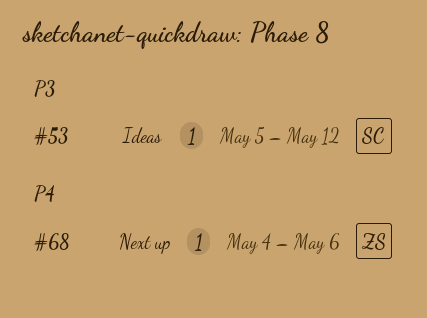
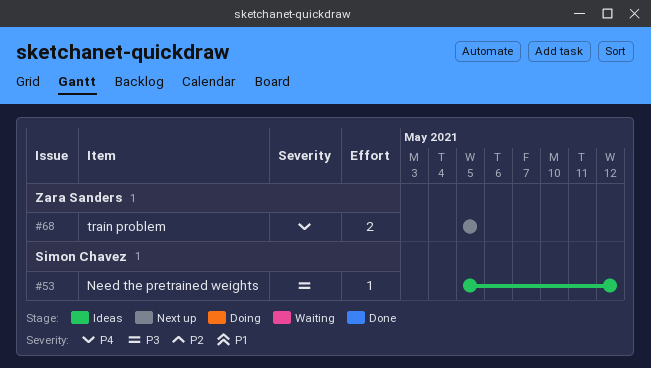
#68, estimate: 1 -> 2
#68, start: May 4 -> May 5
#68, due: May 6 -> May 5

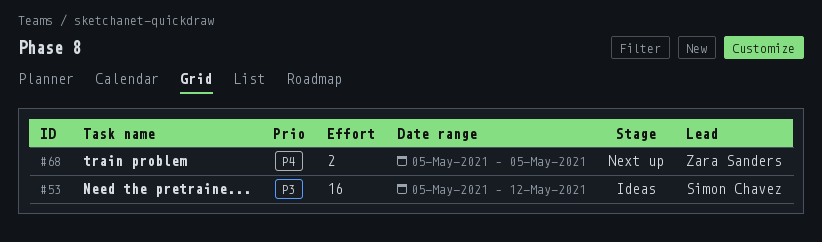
#53, estimate: 1 -> 16

